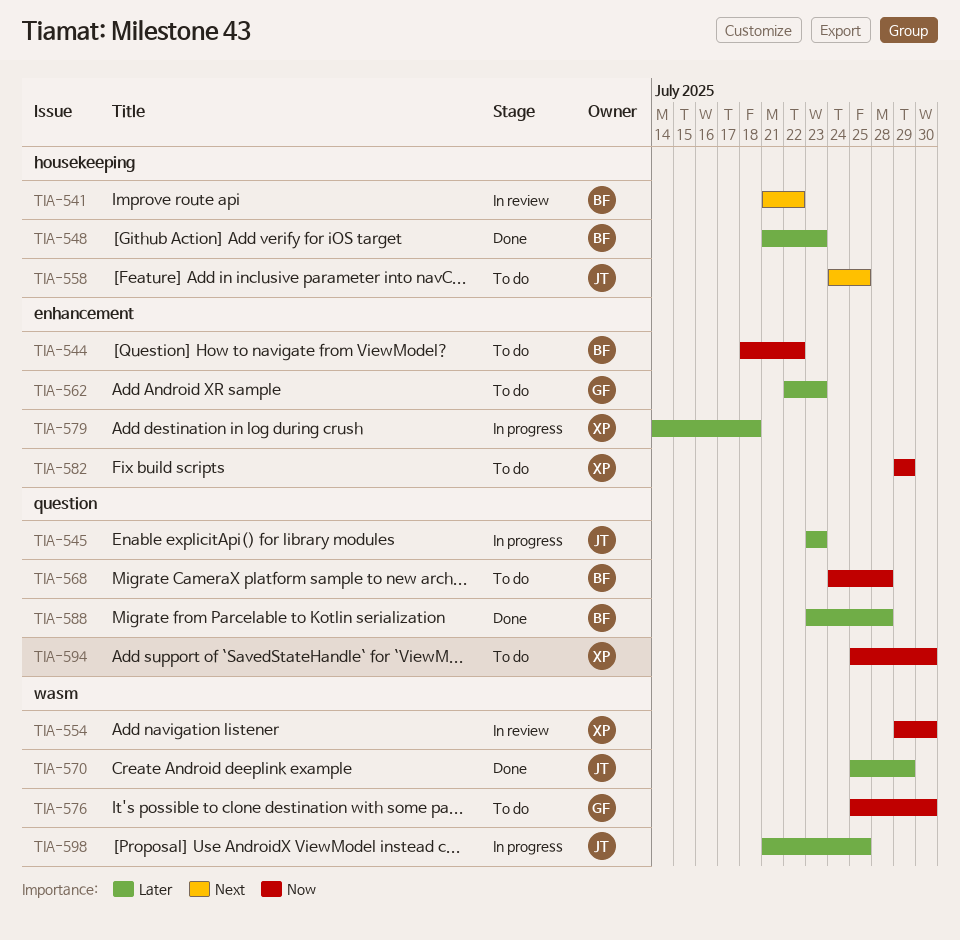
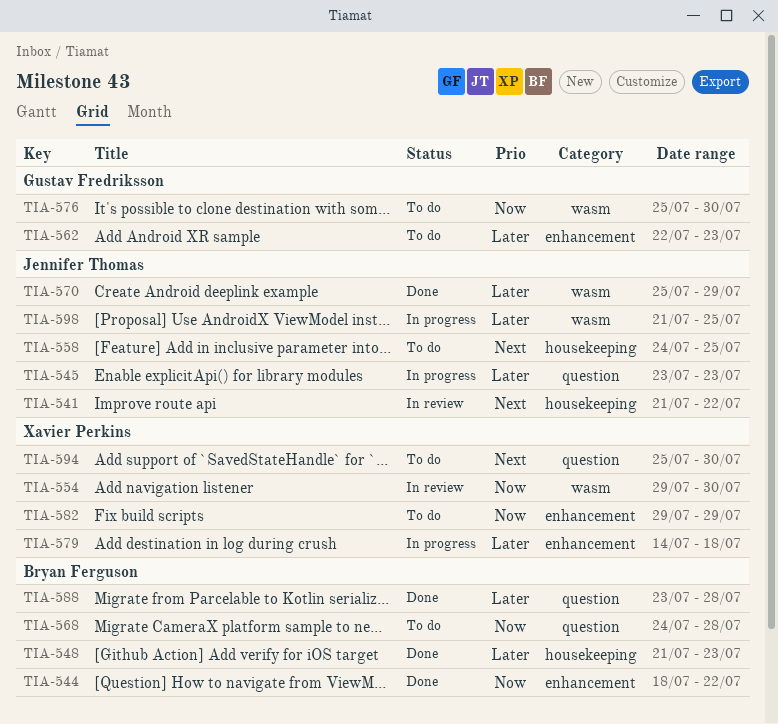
TIA-541, owner: Bryan Ferguson -> Jennifer Thomas
TIA-544, status: To do -> Done
TIA-594, priority: Now -> Next

